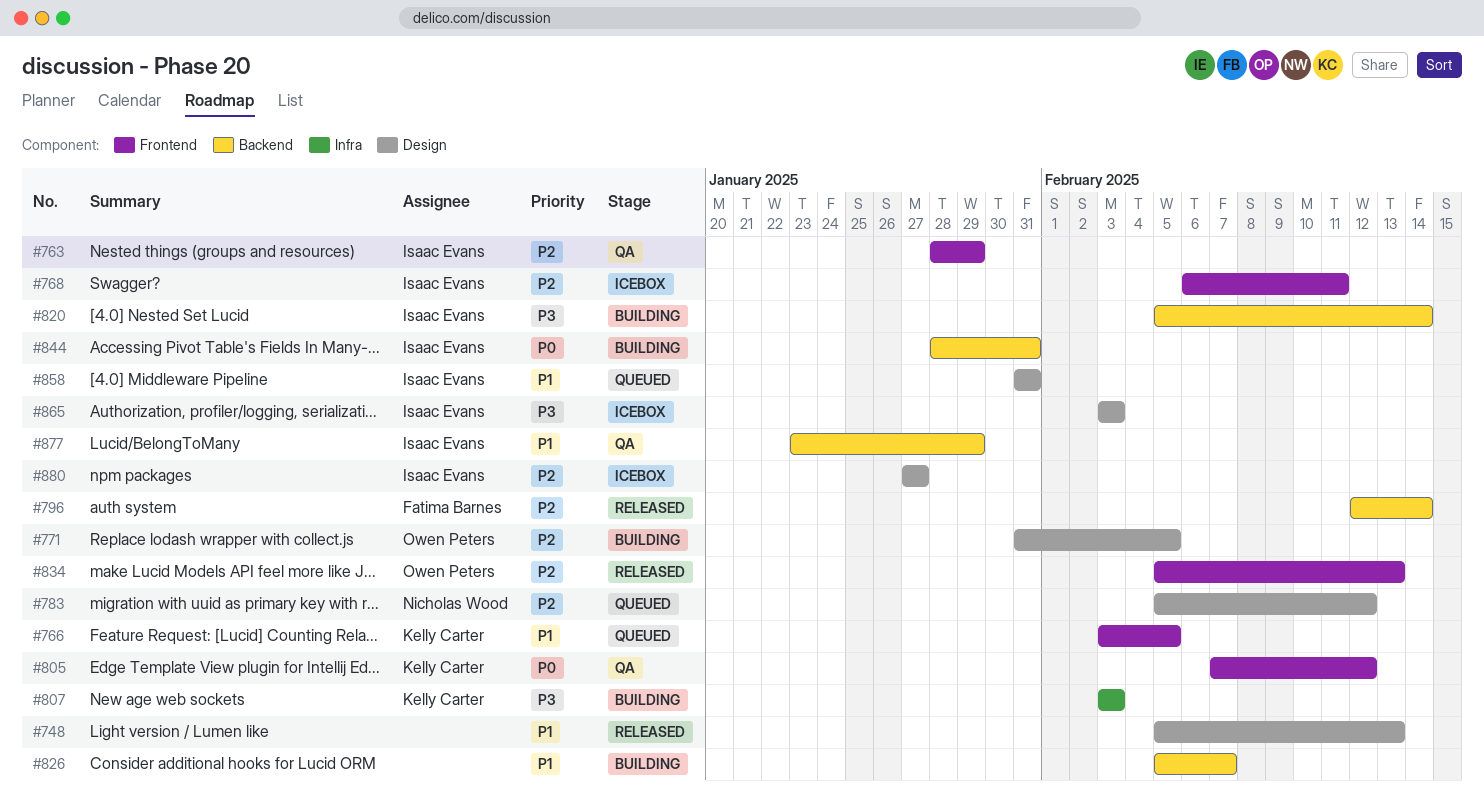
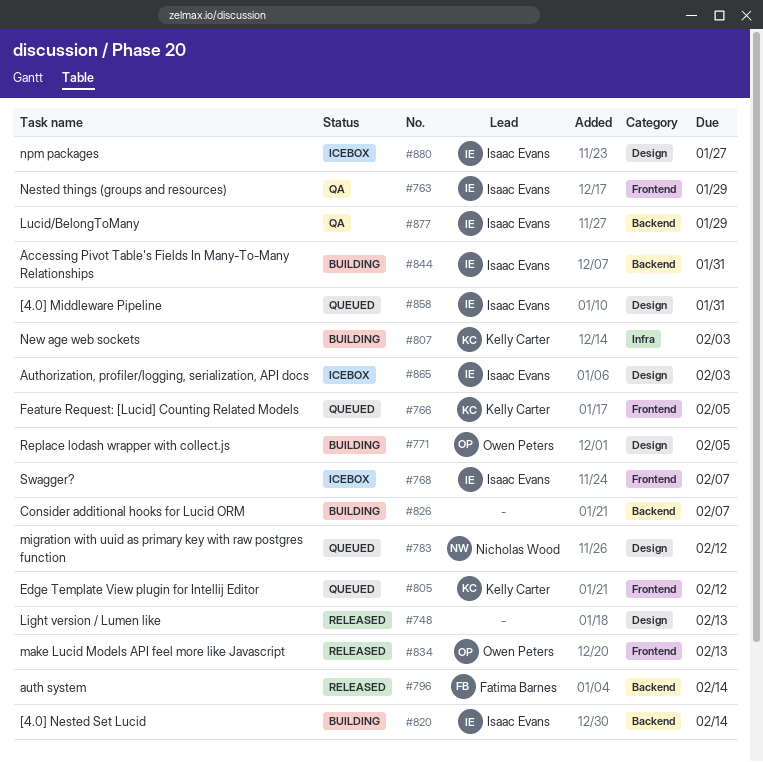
#768, due: Feb 11 -> Feb 7
#805, status: QA -> Queued

